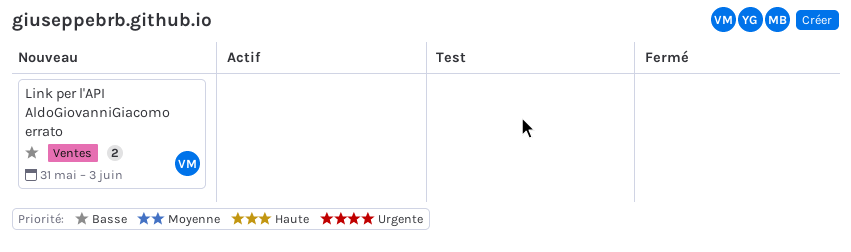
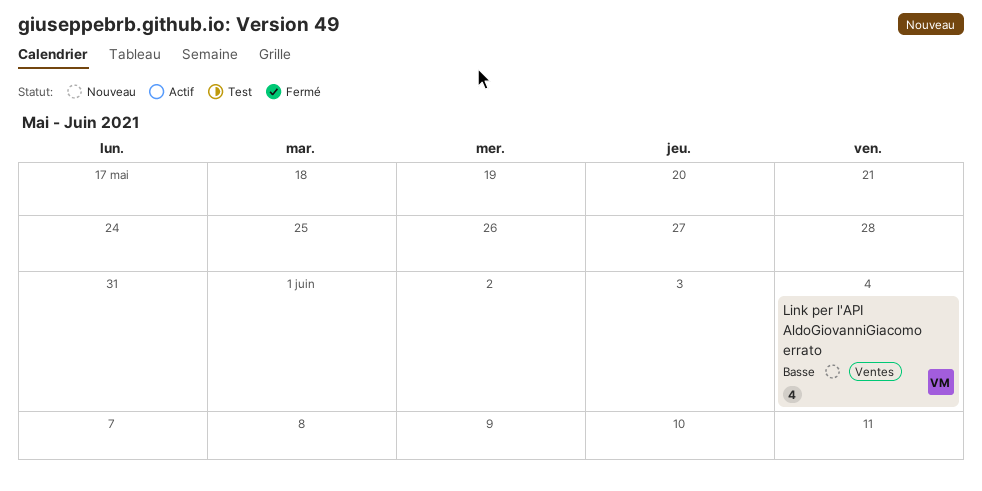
Link per l'API AldoGiovanniGiacomo errato, estimate: 2 -> 4
Link per l'API AldoGiovanniGiacomo errato, due: Jun 3 -> Jun 4

